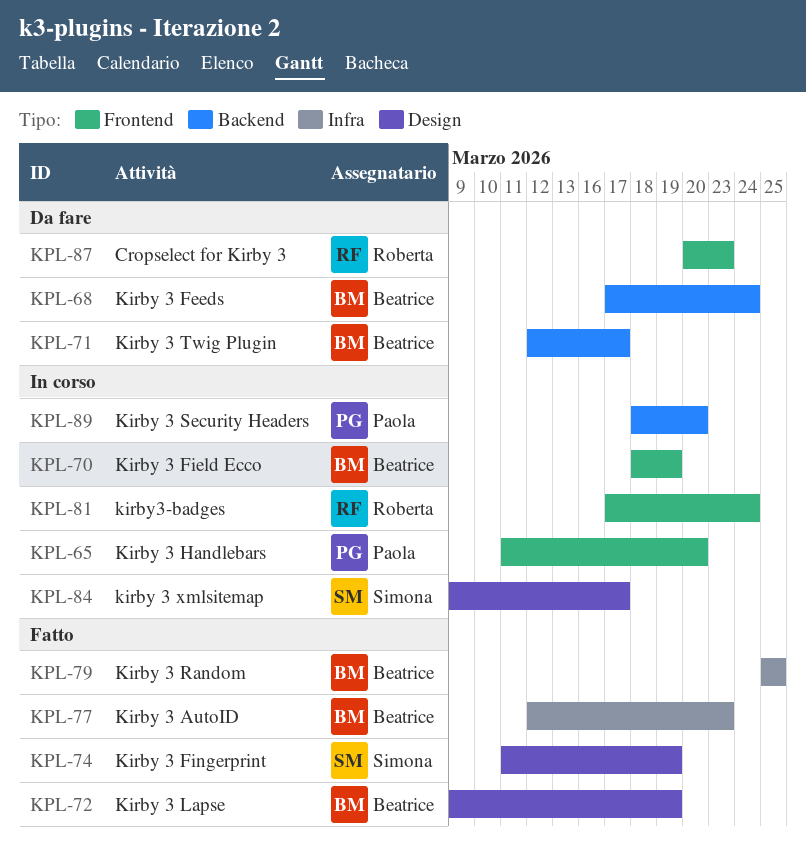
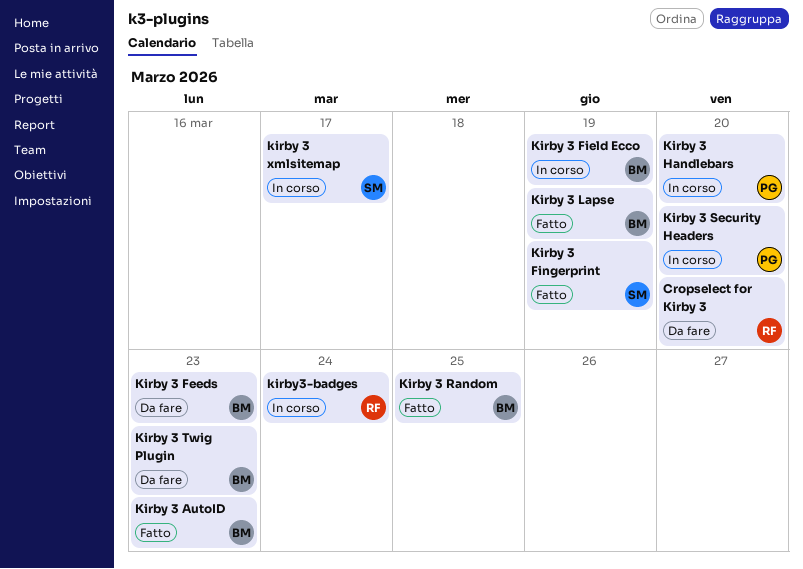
Cropselect for Kirby 3, due: Mar 23 -> Mar 20
Kirby 3 Feeds, due: Mar 24 -> Mar 23
Kirby 3 Twig Plugin, due: Mar 17 -> Mar 23

